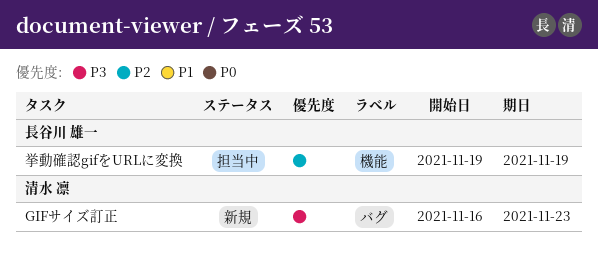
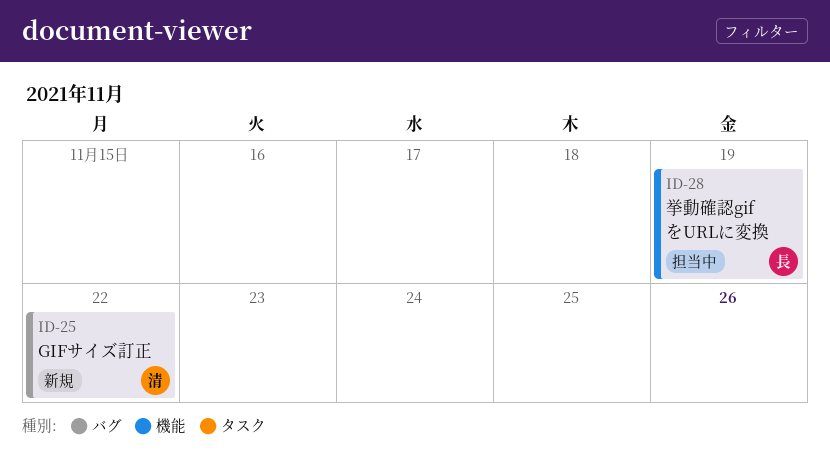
GIFサイズ訂正, due: Nov 23 -> Nov 22

